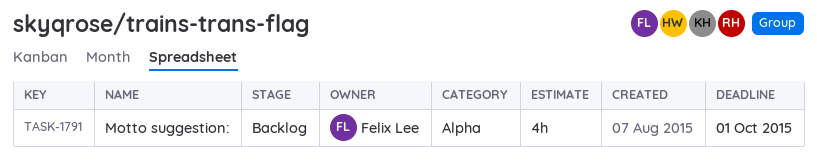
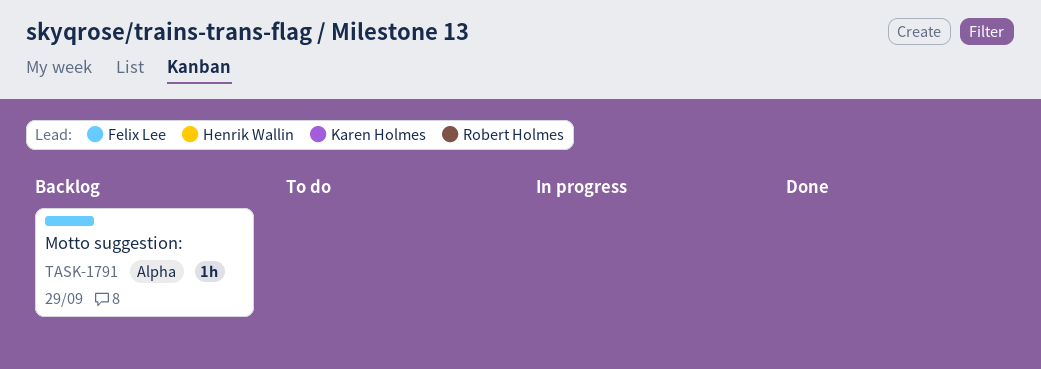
TASK-1791, estimate: 4h -> 1h
TASK-1791, due: Oct 1 -> Sep 29

